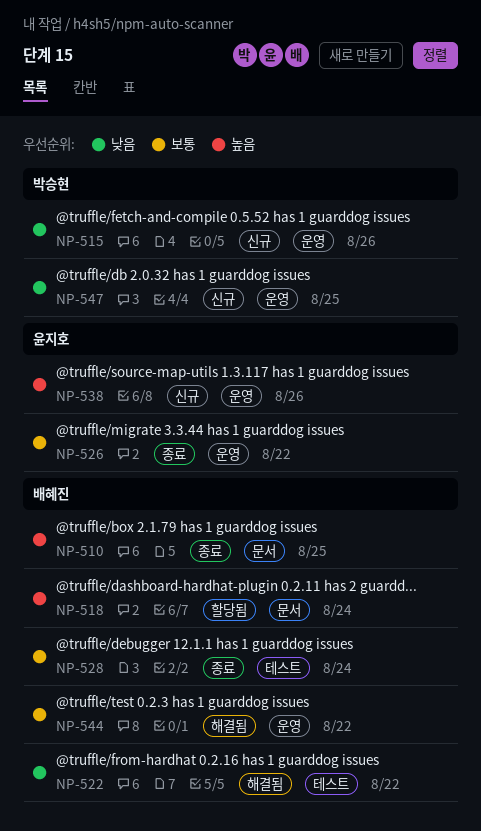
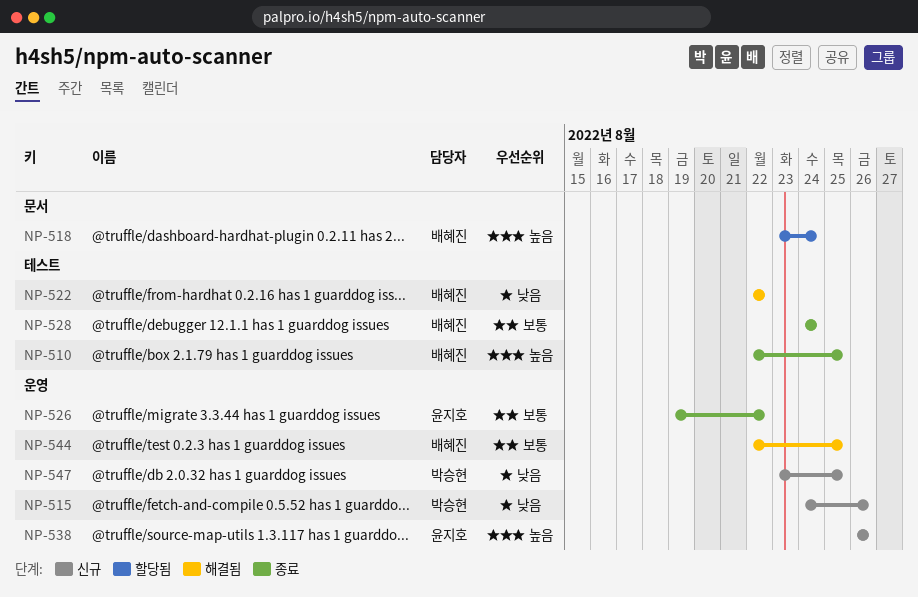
NP-510, label: 문서 -> 테스트
NP-544, due: Aug 22 -> Aug 25

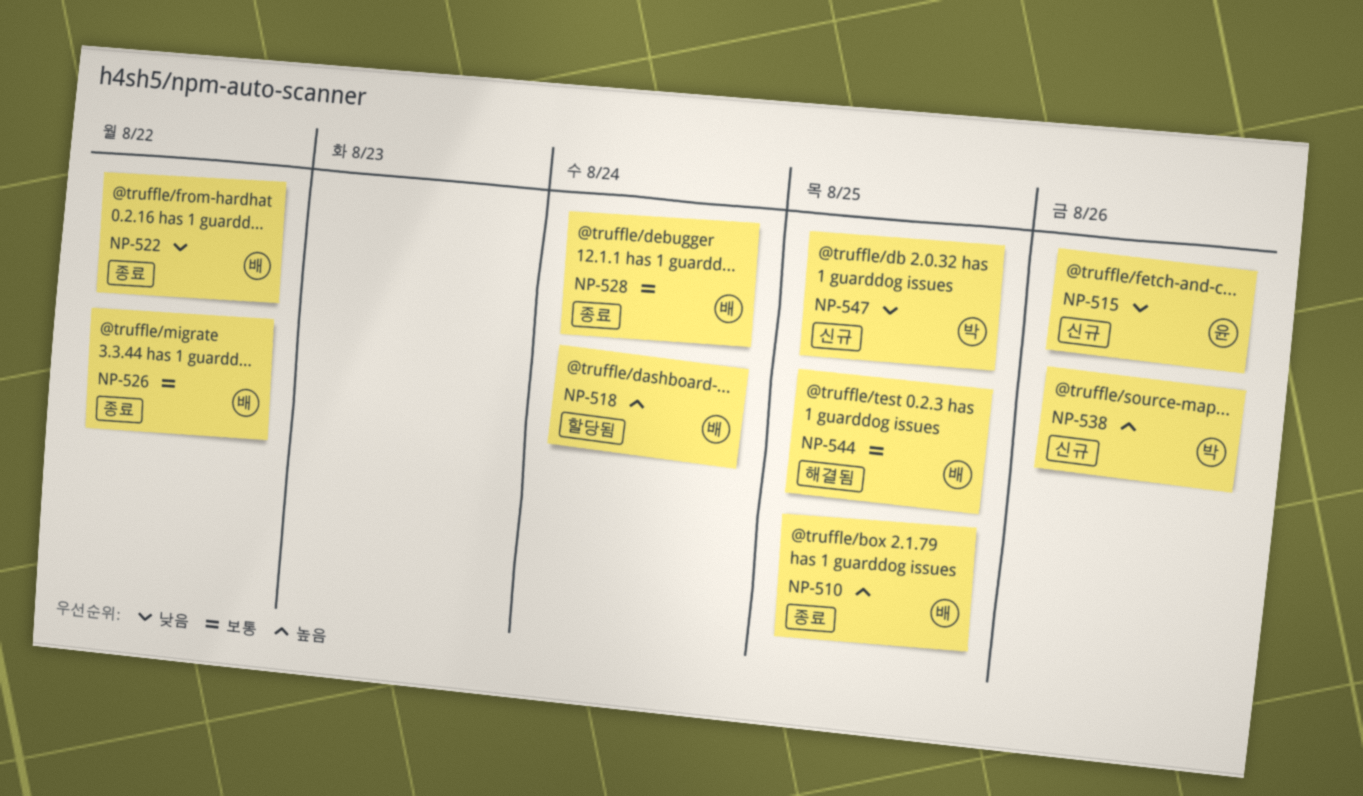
NP-515, owner: 박승현 -> 윤지호
NP-522, status: 해결됨 -> 종료
NP-526, owner: 윤지호 -> 배혜진
NP-538, owner: 윤지호 -> 박승현

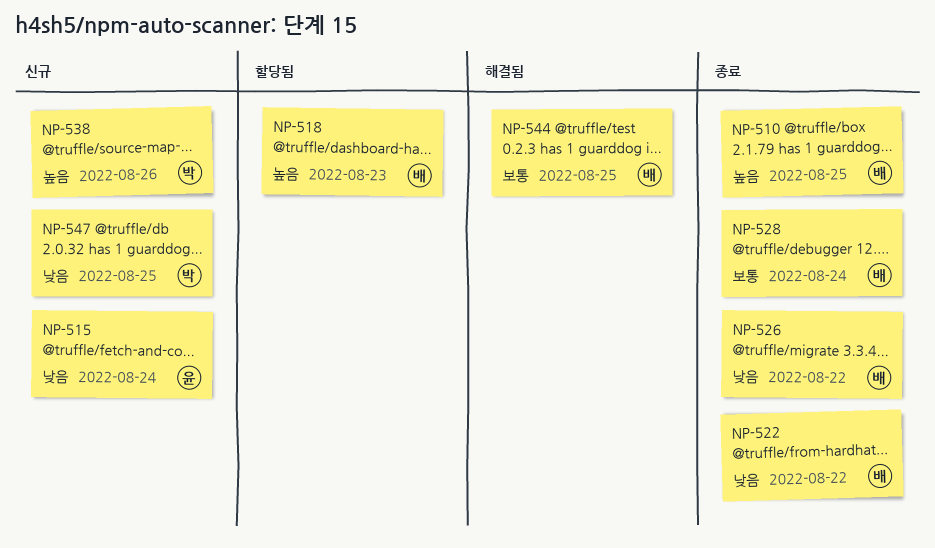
NP-515, due: Aug 26 -> Aug 24
NP-518, due: Aug 24 -> Aug 23
NP-526, priority: 보통 -> 낮음

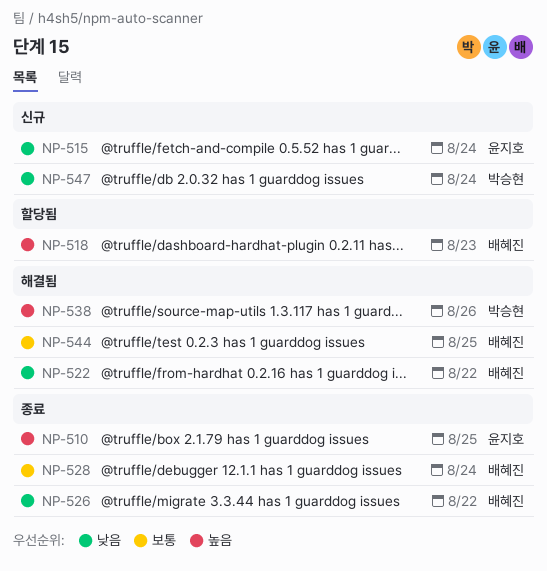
NP-510, owner: 배혜진 -> 윤지호
NP-522, status: 종료 -> 해결됨
NP-538, status: 신규 -> 해결됨
NP-547, due: Aug 25 -> Aug 24

